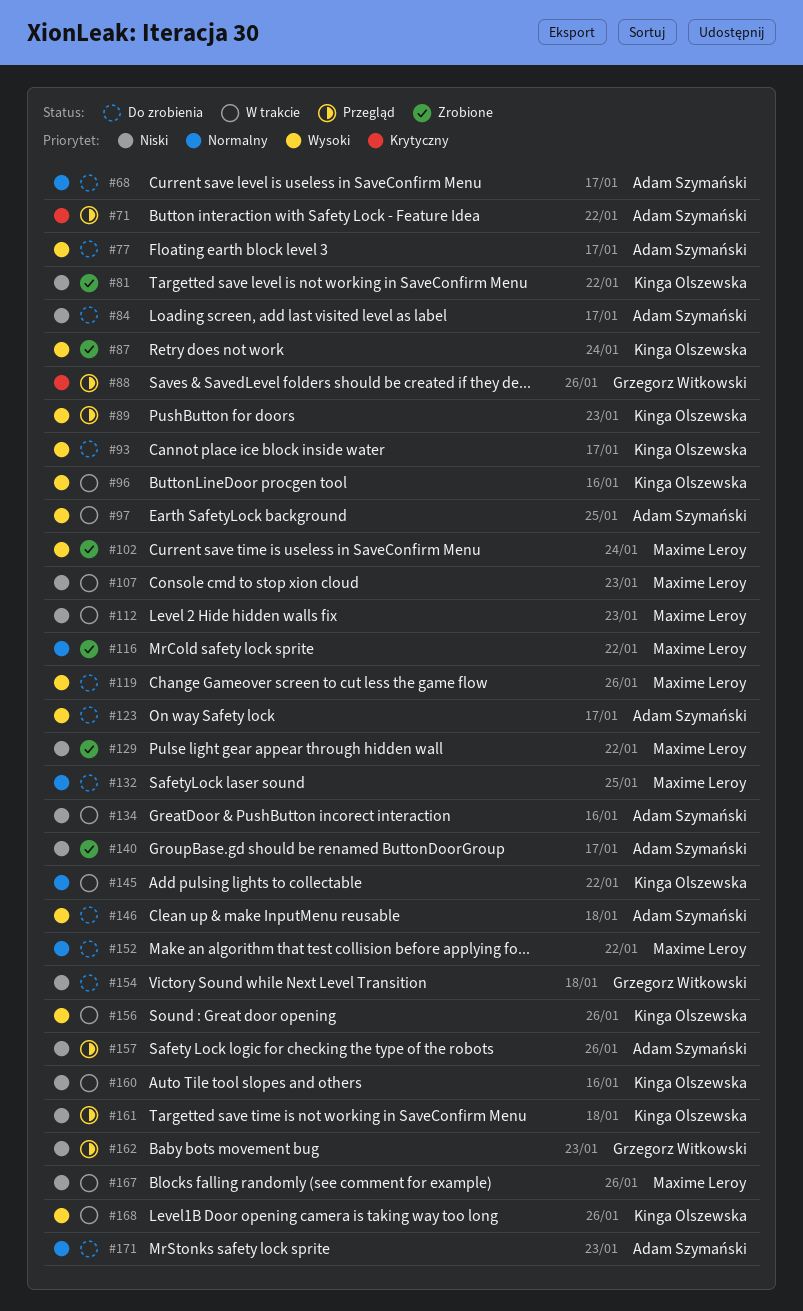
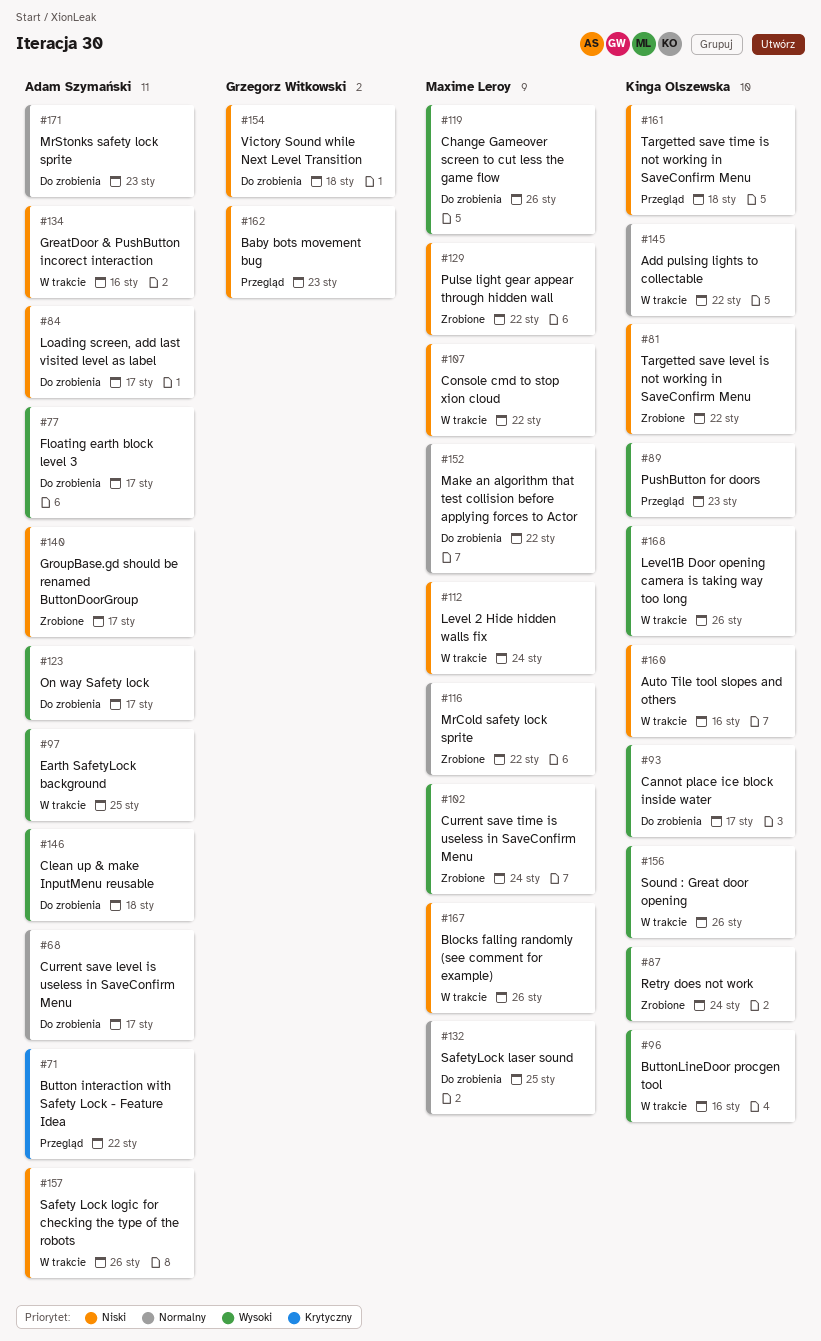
#88: present -> none
#107, due: Jan 23 -> Jan 22
#112, due: Jan 23 -> Jan 24
#157, status: Przegląd -> W trakcie

